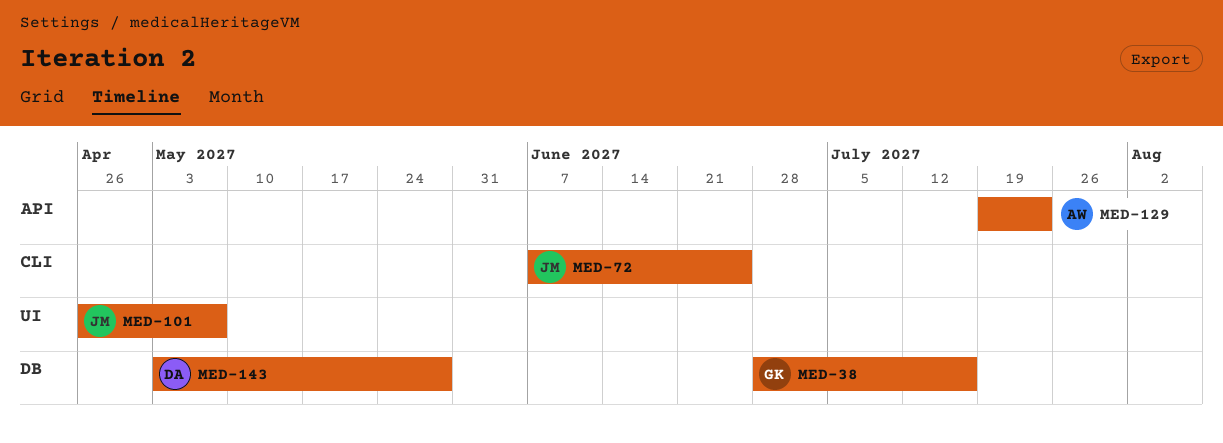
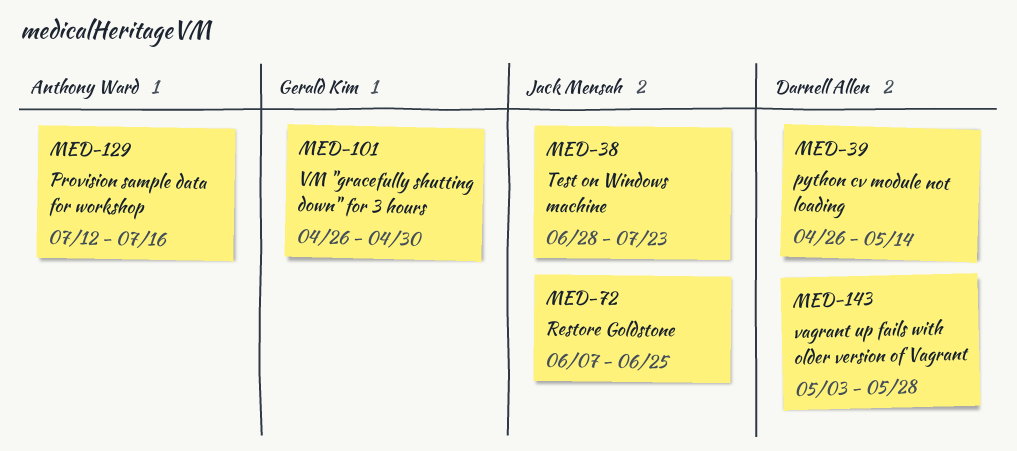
MED-38, owner: Gerald Kim -> Jack Mensah
MED-38, due: Jul 16 -> Jul 23
MED-39: none -> present
MED-101, owner: Jack Mensah -> Gerald Kim
MED-101, due: May 7 -> Apr 30
MED-129, start: Jul 19 -> Jul 12
MED-129, due: Jul 23 -> Jul 16

